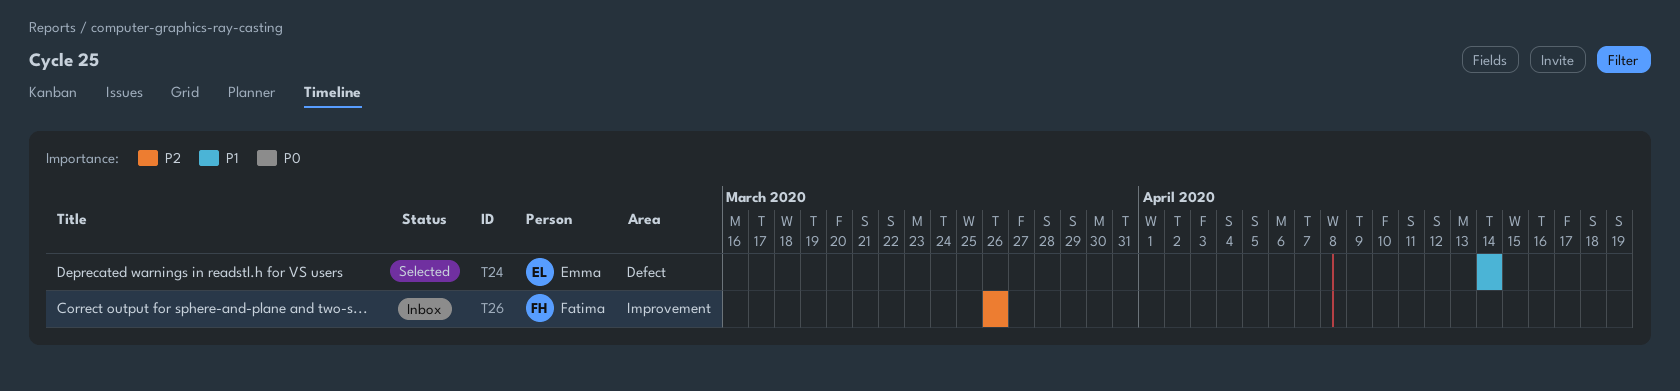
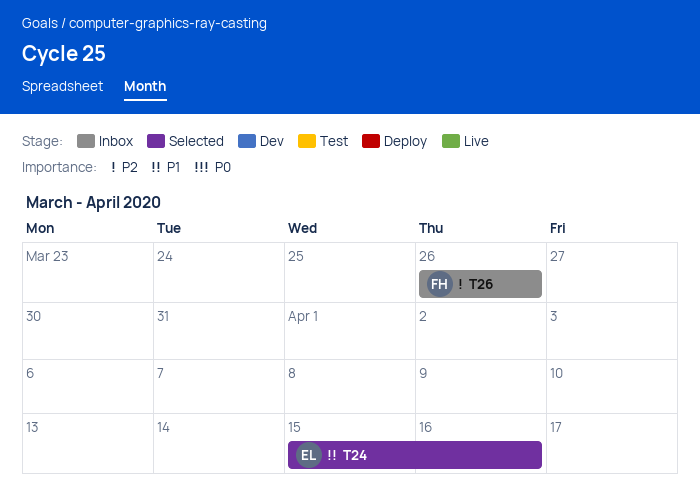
T24, start: Apr 14 -> Apr 15
T24, due: Apr 14 -> Apr 16

